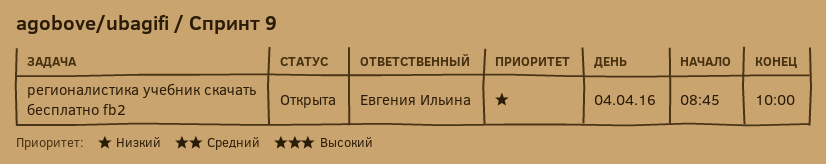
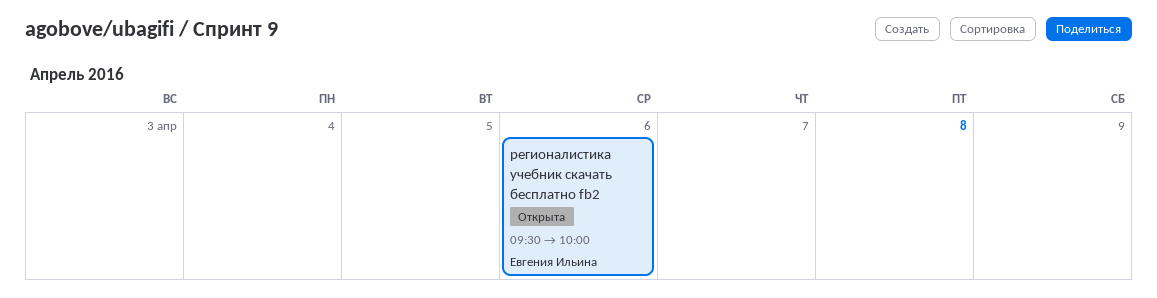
регионалистика учебник скачать бесплатно fb2, day: Apr 4 -> Apr 6
регионалистика учебник скачать бесплатно fb2, begins: 08:45 -> 09:30

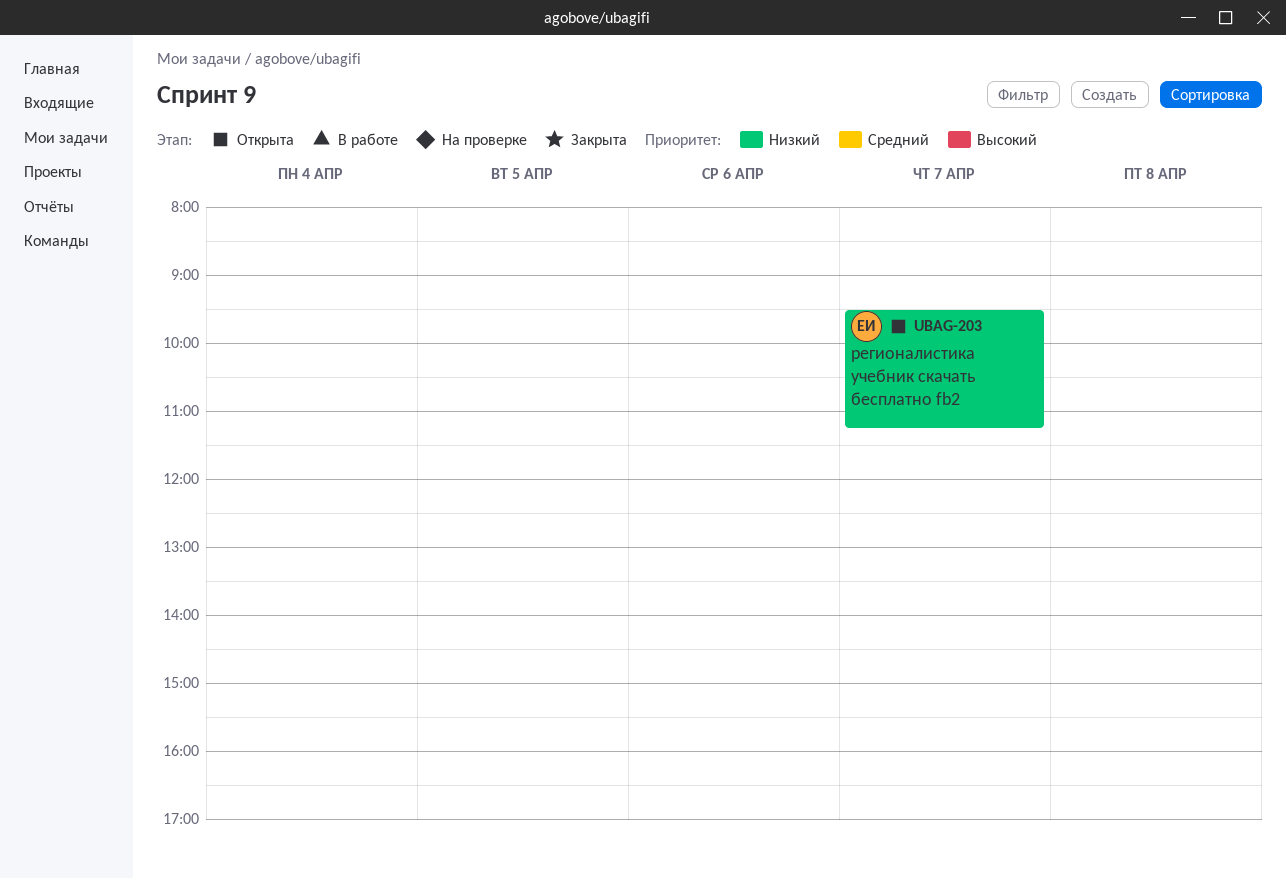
регионалистика учебник скачать бесплатно fb2, day: Apr 6 -> Apr 7
регионалистика учебник скачать бесплатно fb2, ends: 10:00 -> 11:15

